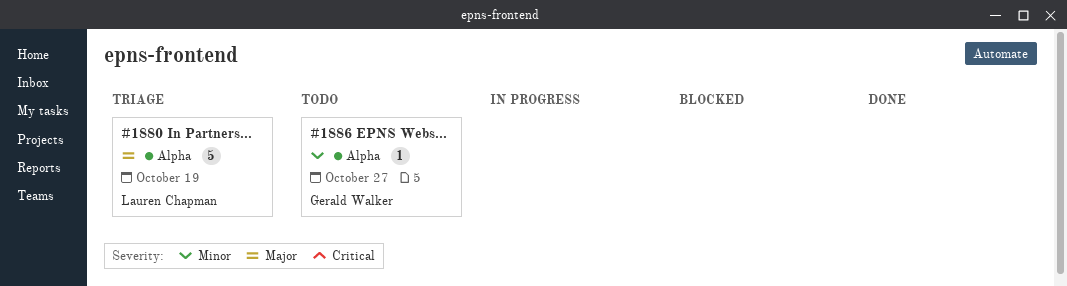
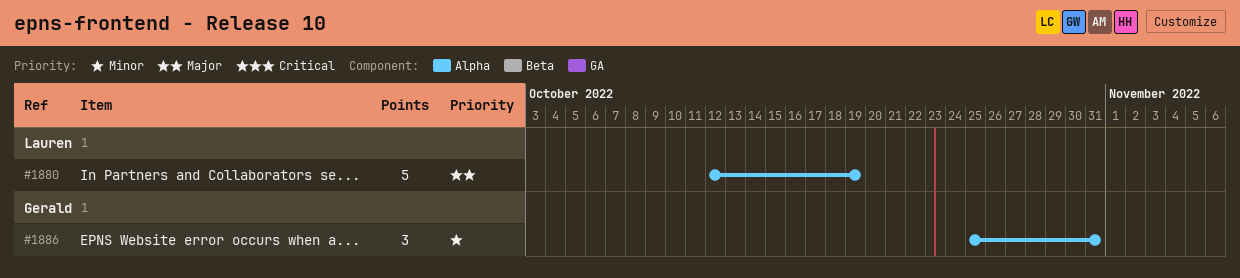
#1886, estimate: 1 -> 3
#1886, due: Oct 27 -> Oct 31

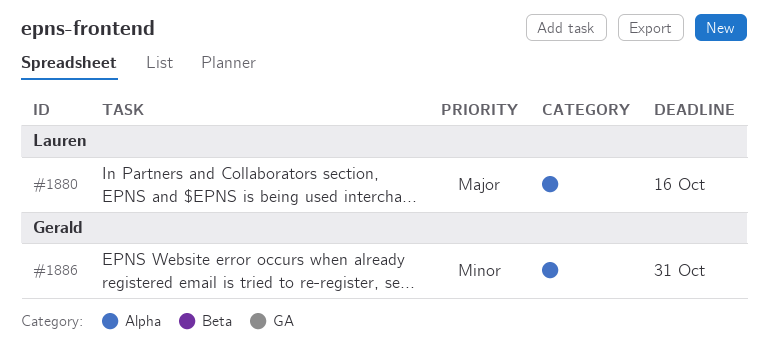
#1880, due: Oct 19 -> Oct 16

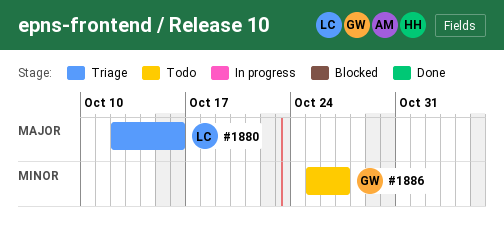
#1886, due: Oct 31 -> Oct 27

